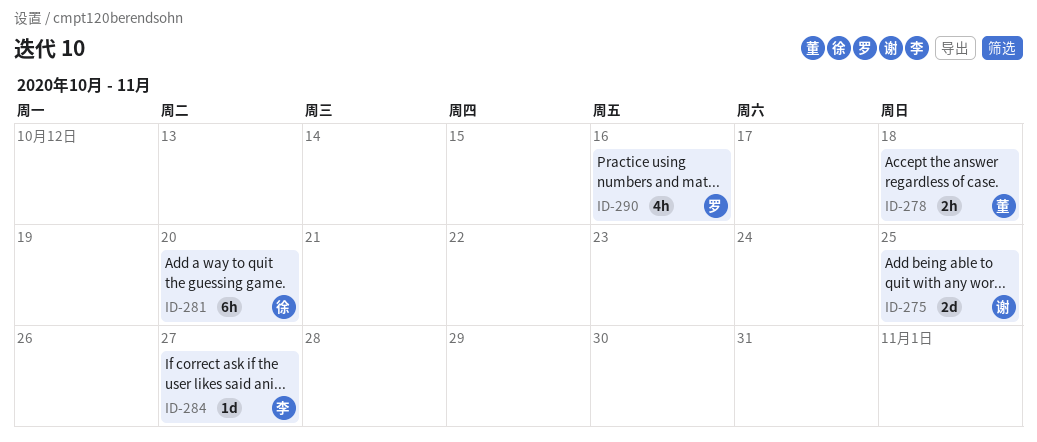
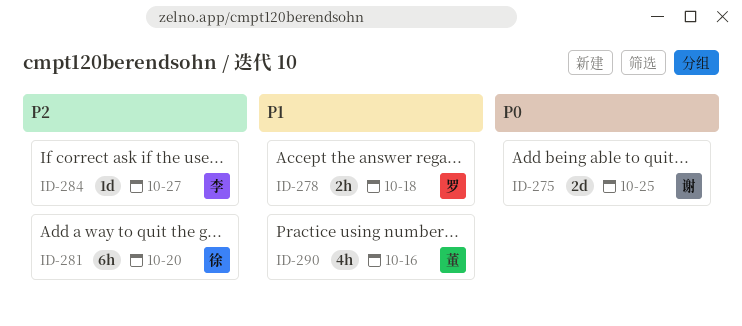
ID-278, owner: 董 -> 罗
ID-290, owner: 罗 -> 董

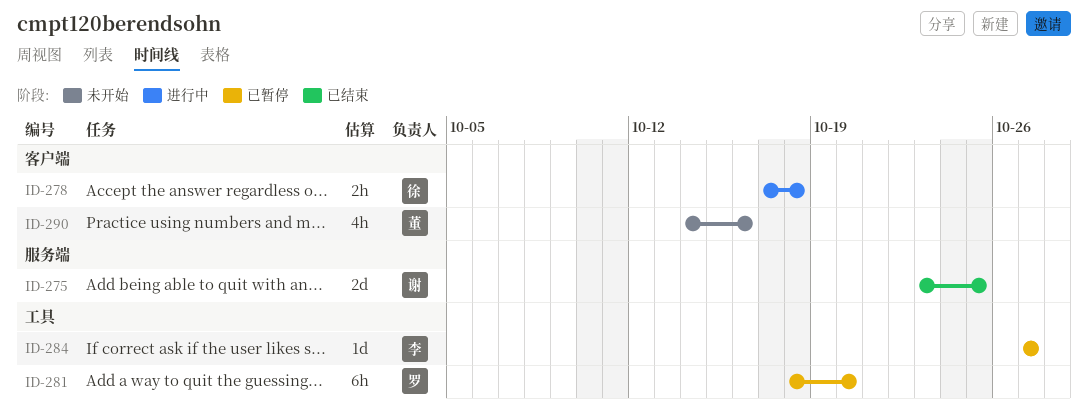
ID-278, owner: 罗 -> 徐
ID-281, owner: 徐 -> 罗

